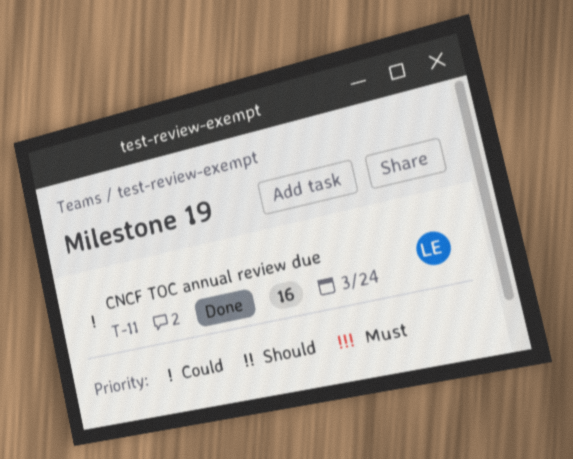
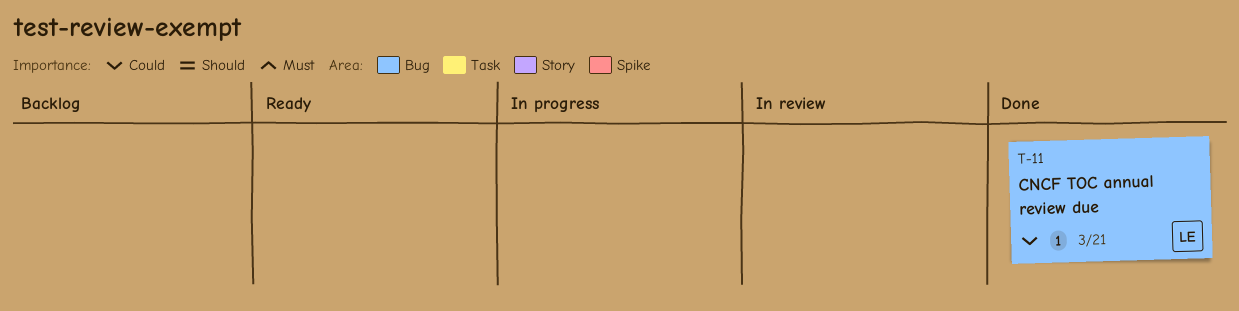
T-11, estimate: 16 -> 1
T-11, due: Mar 24 -> Mar 21

